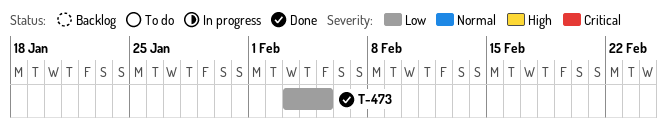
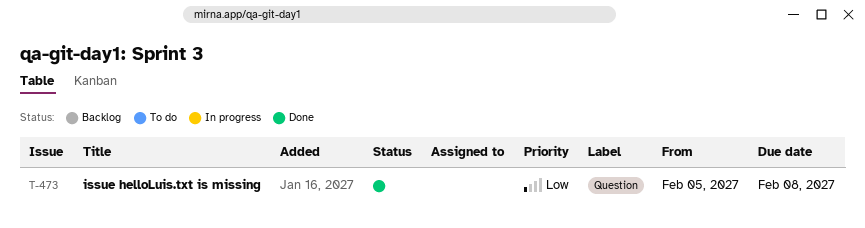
T-473, start: Feb 3 -> Feb 5
T-473, due: Feb 5 -> Feb 8

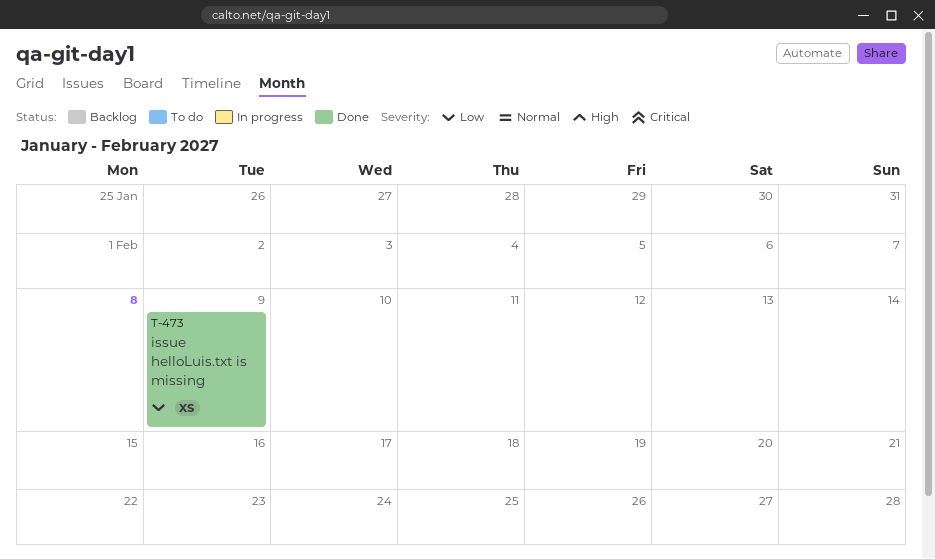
T-473, due: Feb 8 -> Feb 9

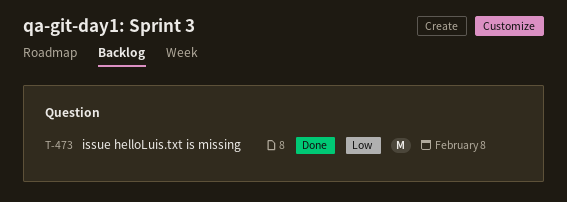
T-473, estimate: XS -> M
T-473, due: Feb 9 -> Feb 8

